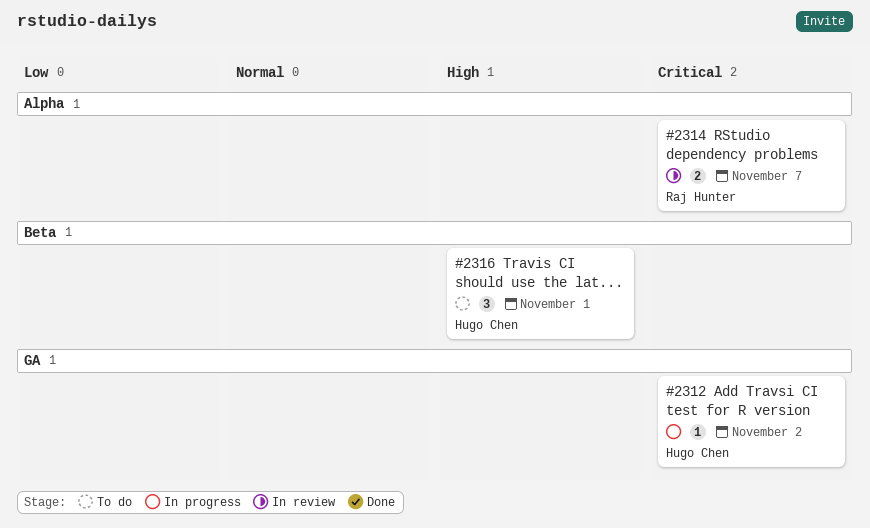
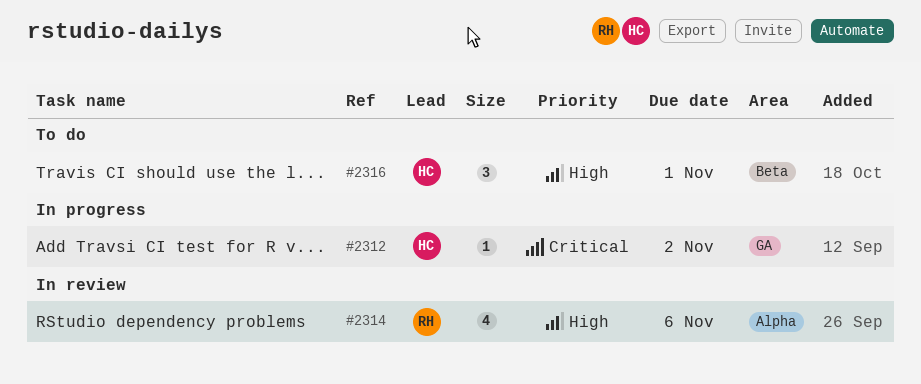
#2314, priority: Critical -> High
#2314, estimate: 2 -> 4
#2314, due: Nov 7 -> Nov 6

